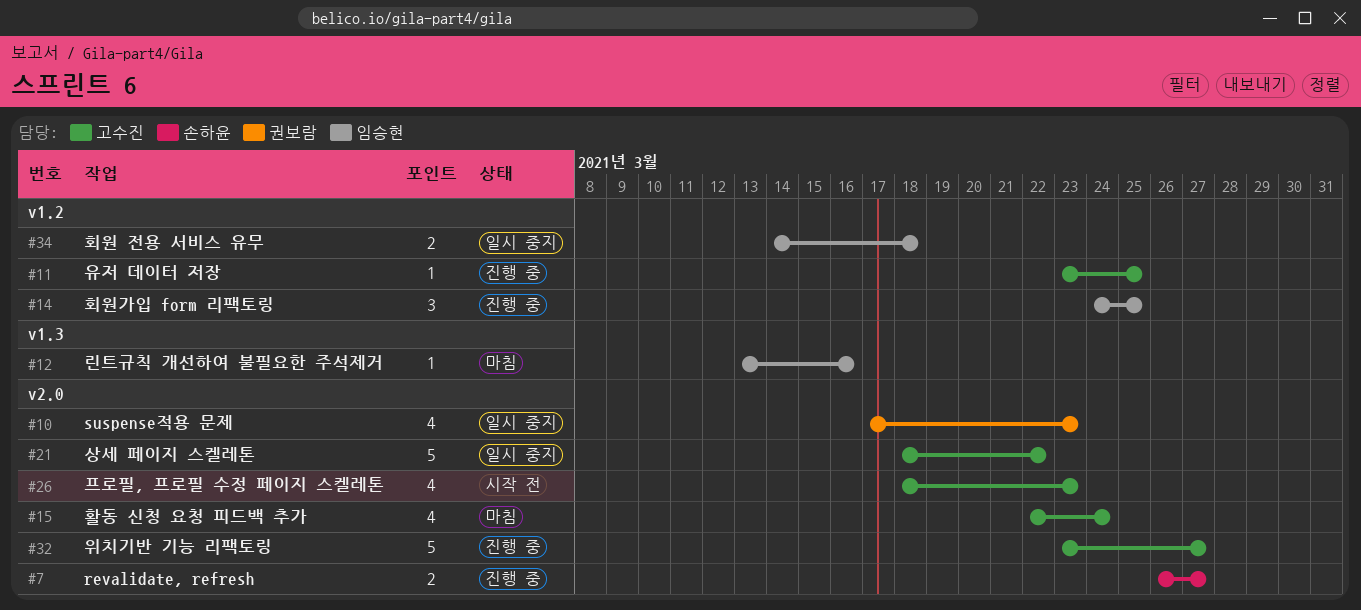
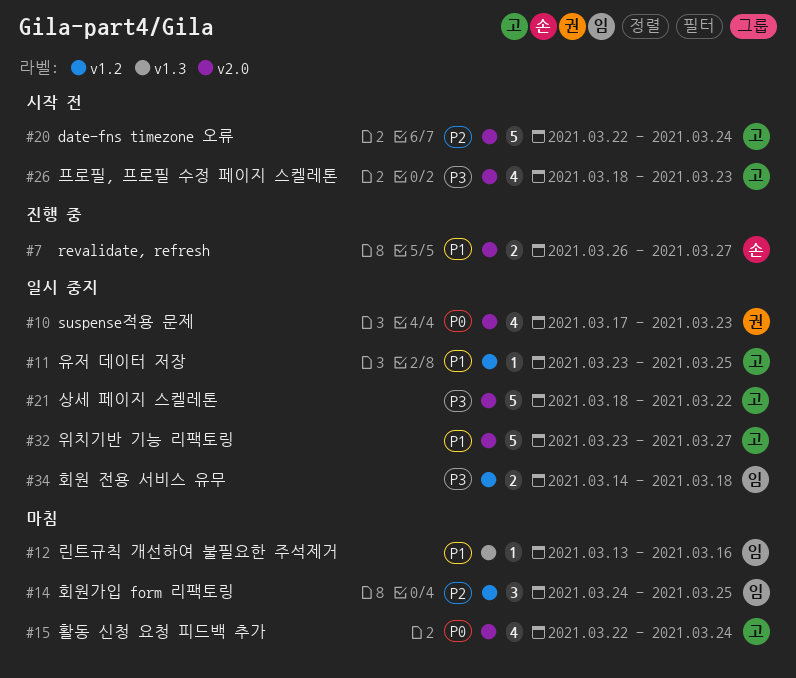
#11, status: 진행 중 -> 일시 중지
#14, status: 진행 중 -> 마침
#20: none -> present
#32, status: 진행 중 -> 일시 중지

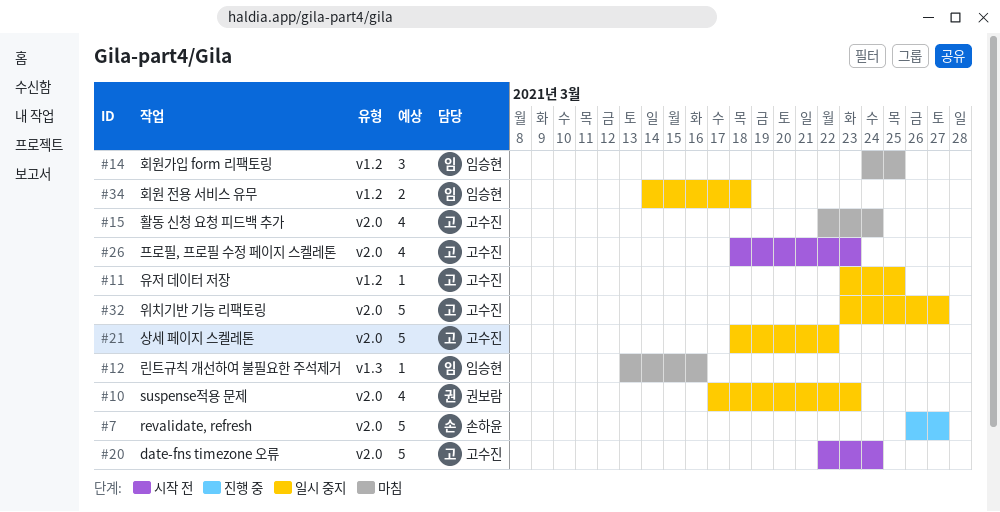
#7, estimate: 2 -> 5

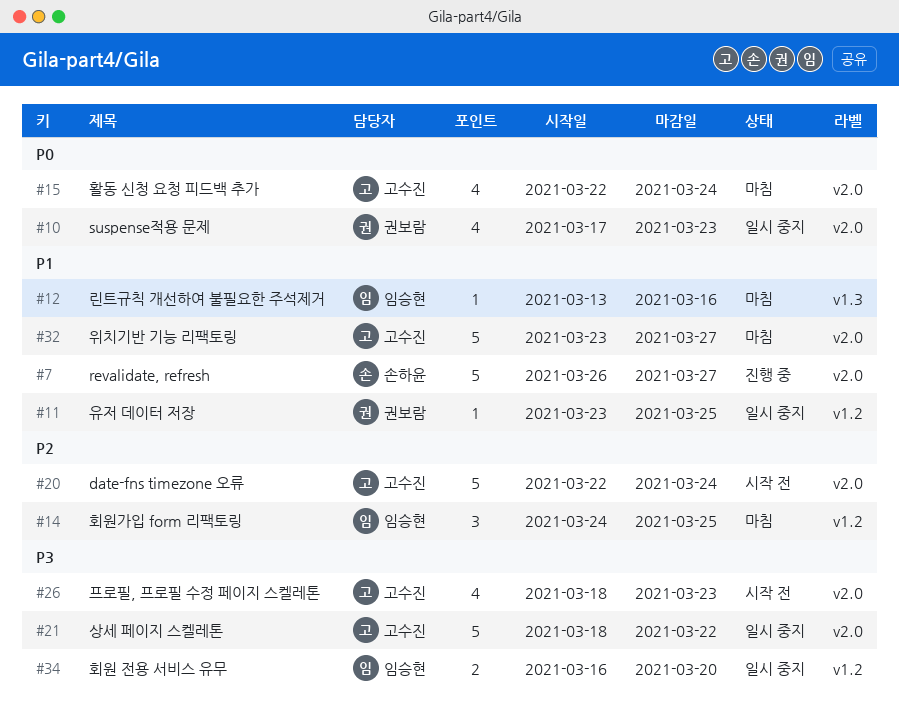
#11, owner: 고수진 -> 권보람
#32, status: 일시 중지 -> 마침
#34, start: Mar 14 -> Mar 16
#34, due: Mar 18 -> Mar 20

